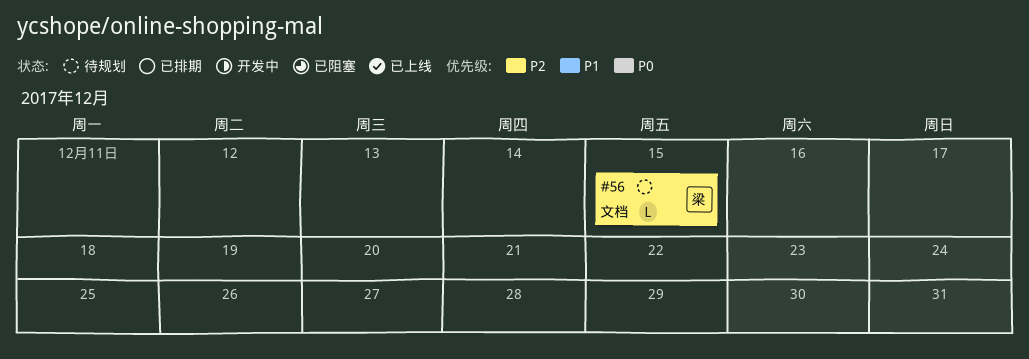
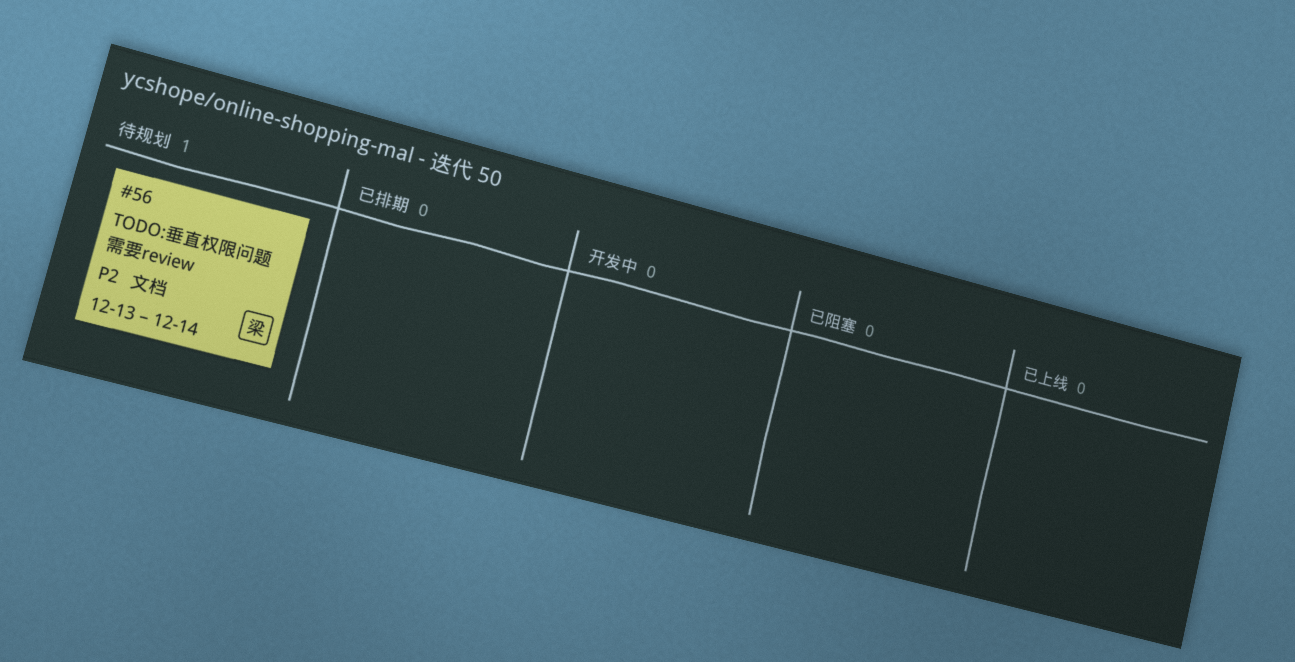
#56, due: Dec 15 -> Dec 14

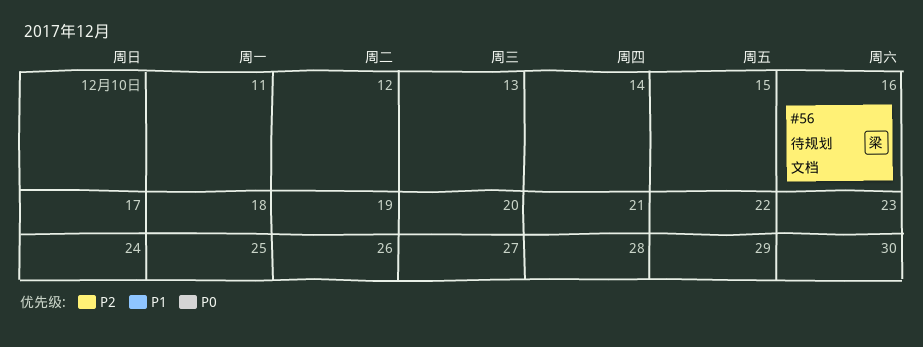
#56, due: Dec 14 -> Dec 16

